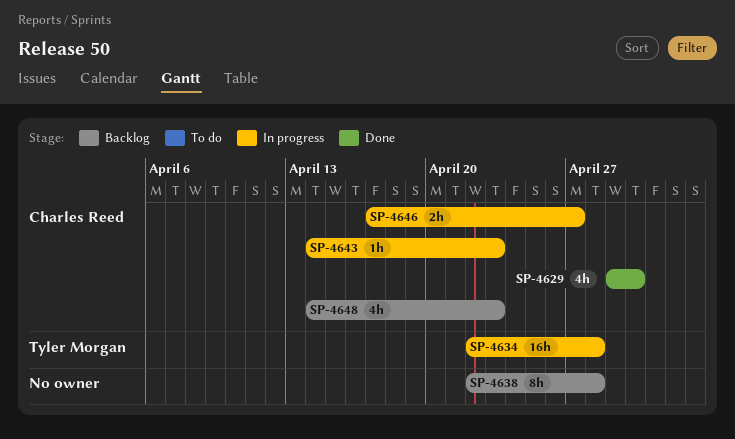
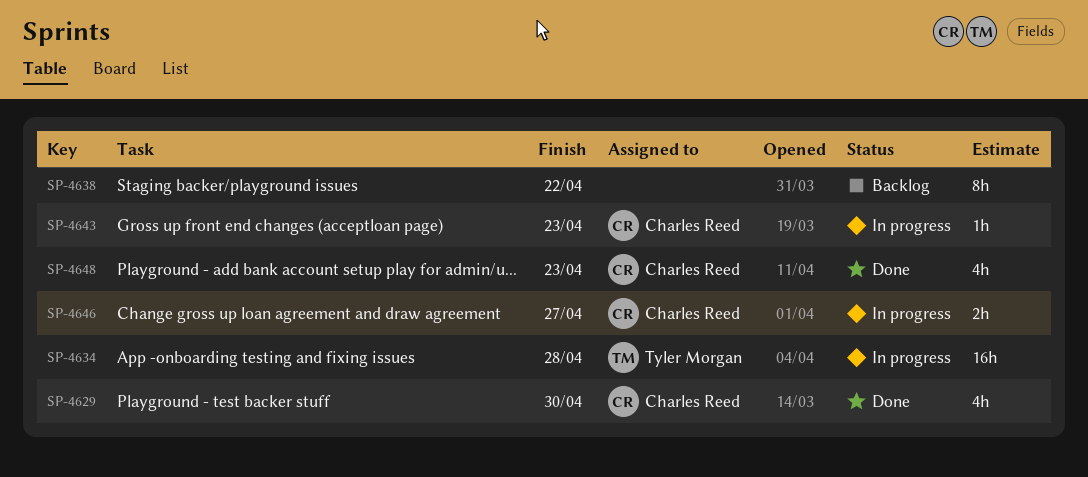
SP-4638, due: Apr 28 -> Apr 22
SP-4648, status: Backlog -> Done

